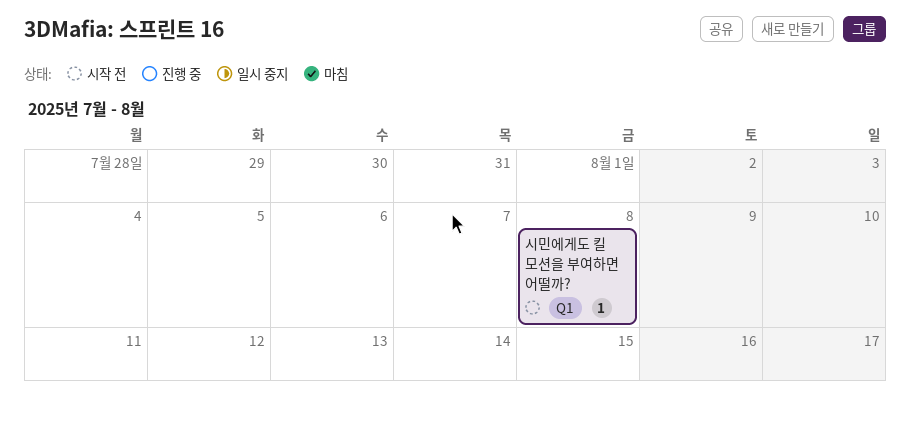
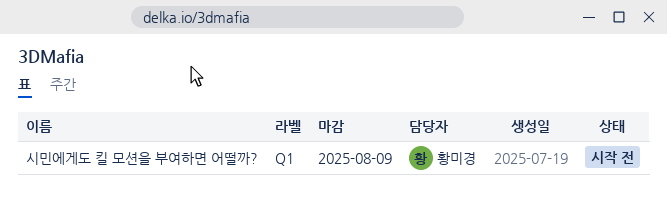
시민에게도 킬 모션을 부여하면 어떨까?, due: Aug 8 -> Aug 9

